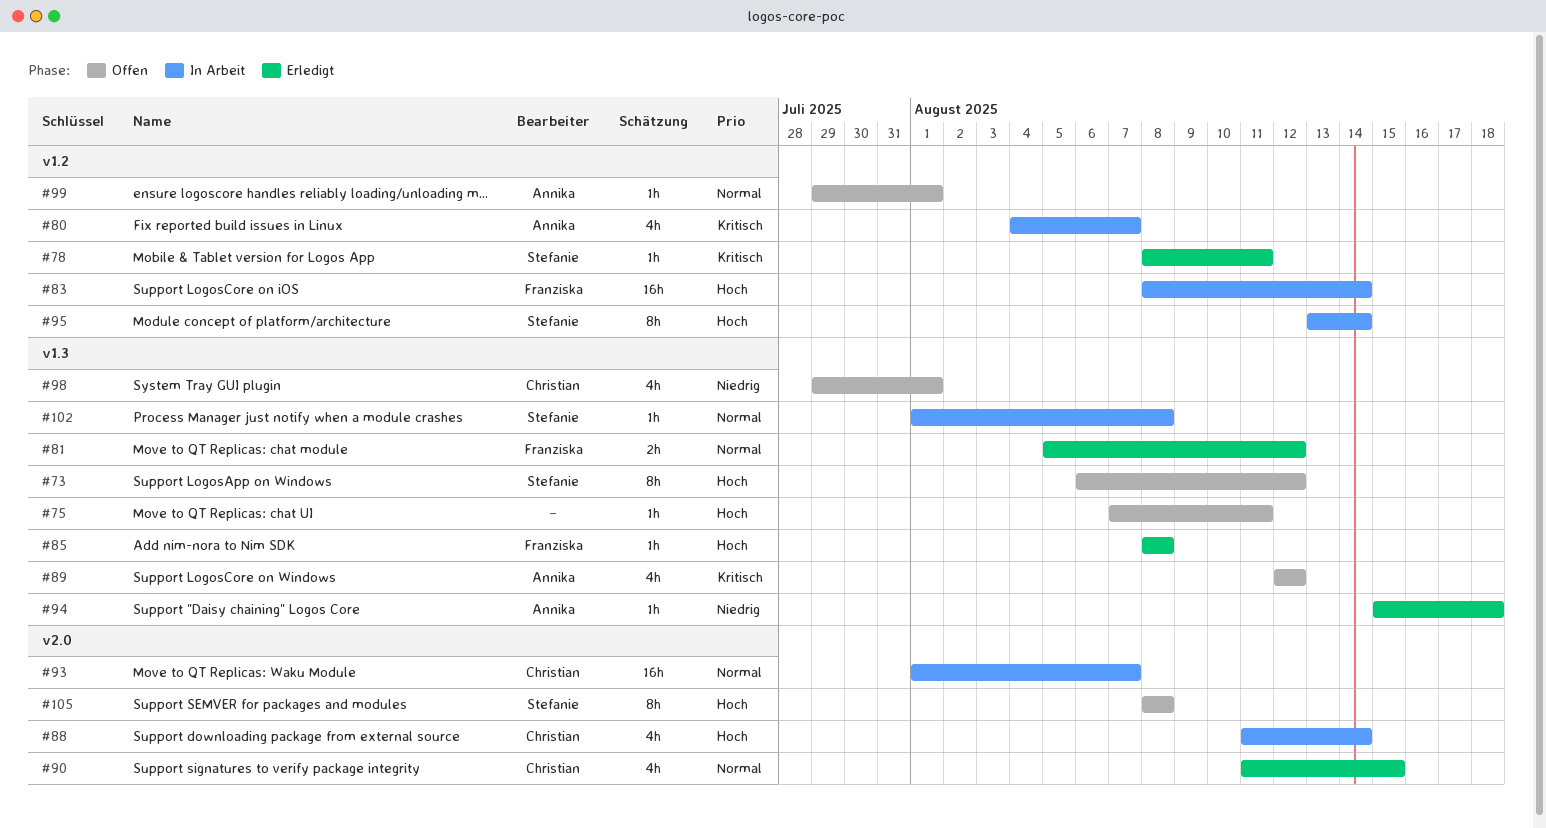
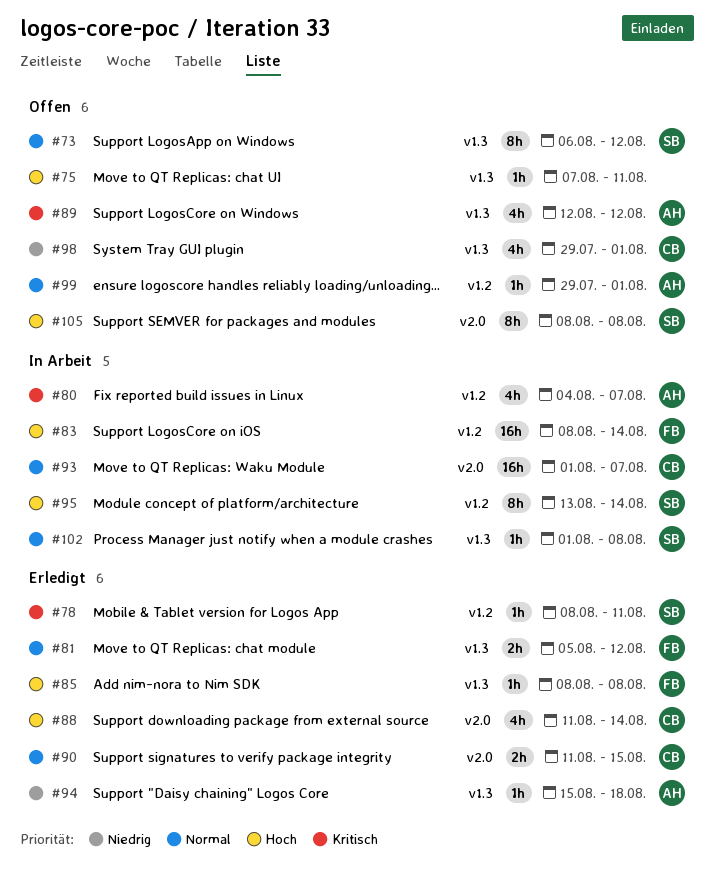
#73, priority: Hoch -> Normal
#88, status: In Arbeit -> Erledigt
#90, estimate: 4h -> 2h

